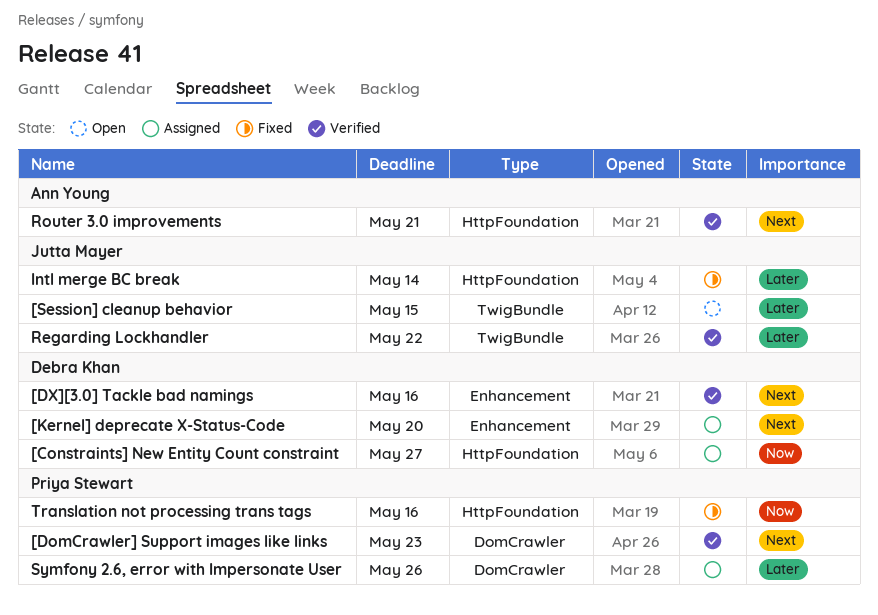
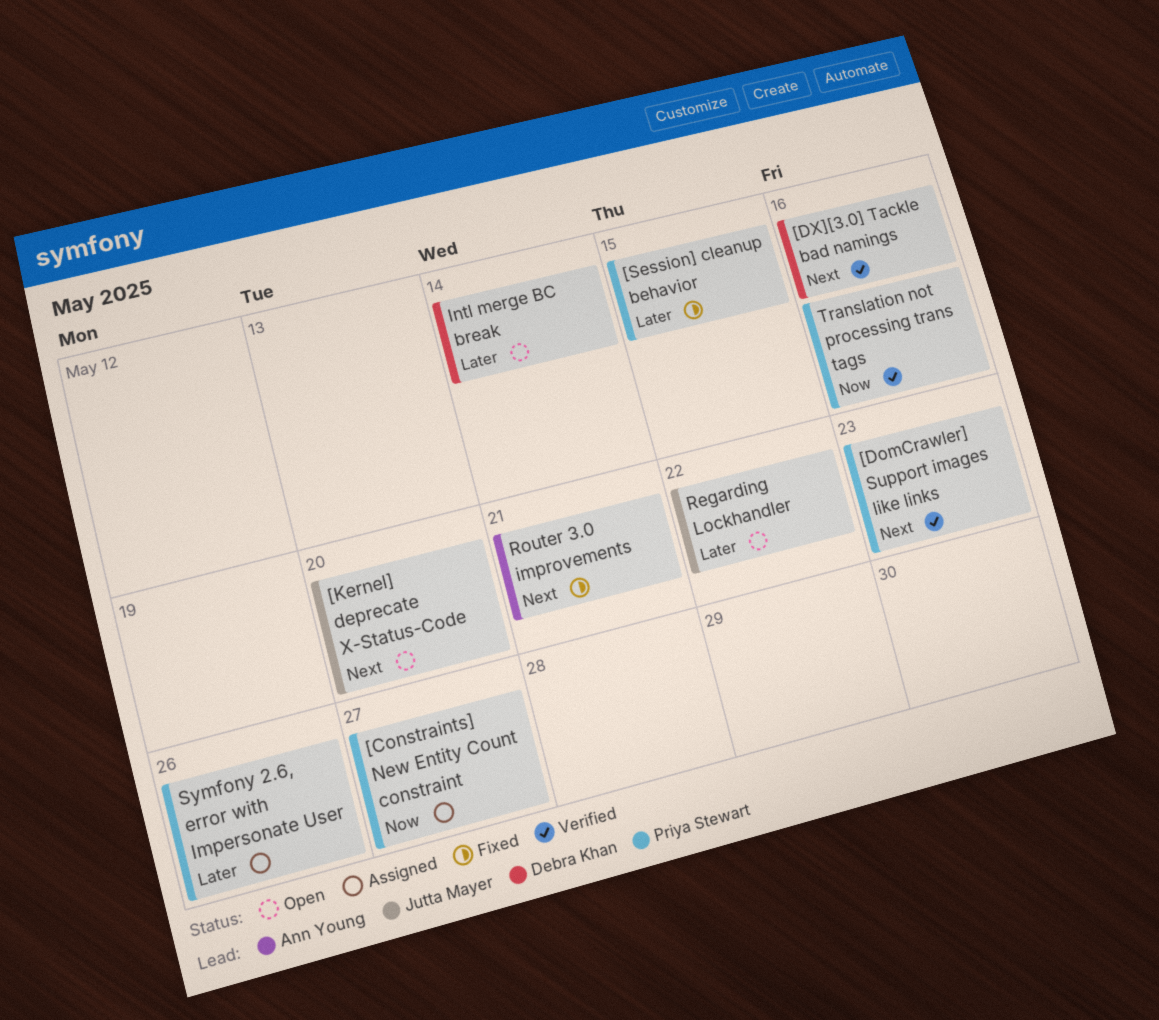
[Constraints] New Entity Count constraint, owner: Debra Khan -> Priya Stewart
[Kernel] deprecate X-Status-Code, status: Assigned -> Open
[Kernel] deprecate X-Status-Code, owner: Debra Khan -> Jutta Mayer
[Session] cleanup behavior, status: Open -> Fixed
[Session] cleanup behavior, owner: Jutta Mayer -> Priya Stewart
Intl merge BC break, status: Fixed -> Open
Intl merge BC break, owner: Jutta Mayer -> Debra Khan
Regarding Lockhandler, status: Verified -> Open
Router 3.0 improvements, status: Verified -> Fixed
Translation not processing trans tags, status: Fixed -> Verified

